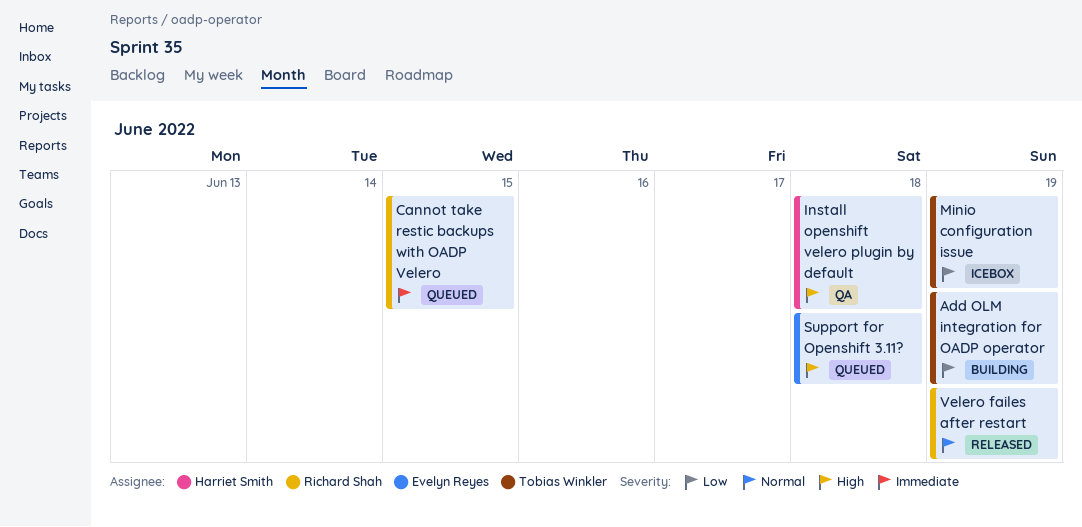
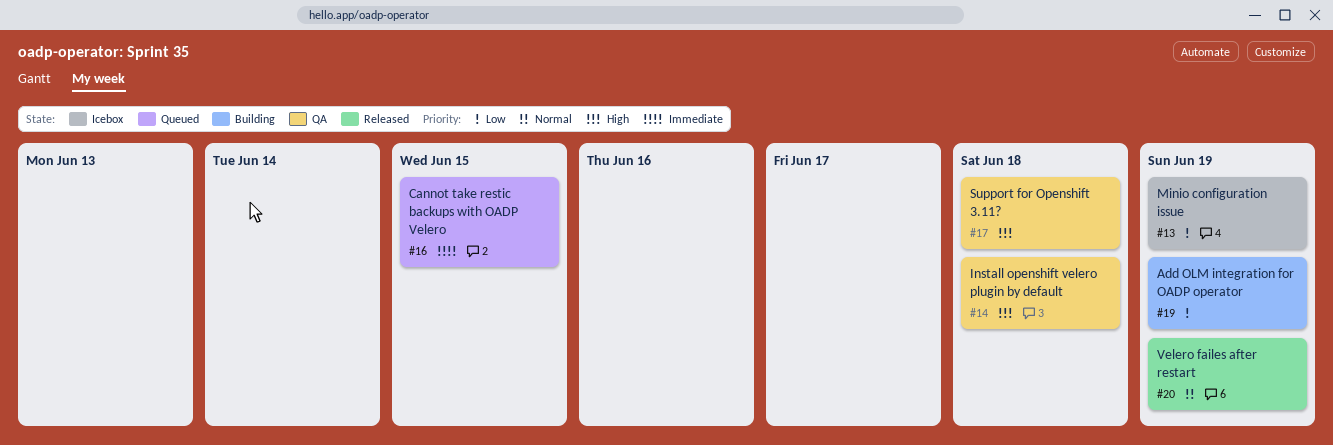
Support for Openshift 3.11?, status: Queued -> QA

